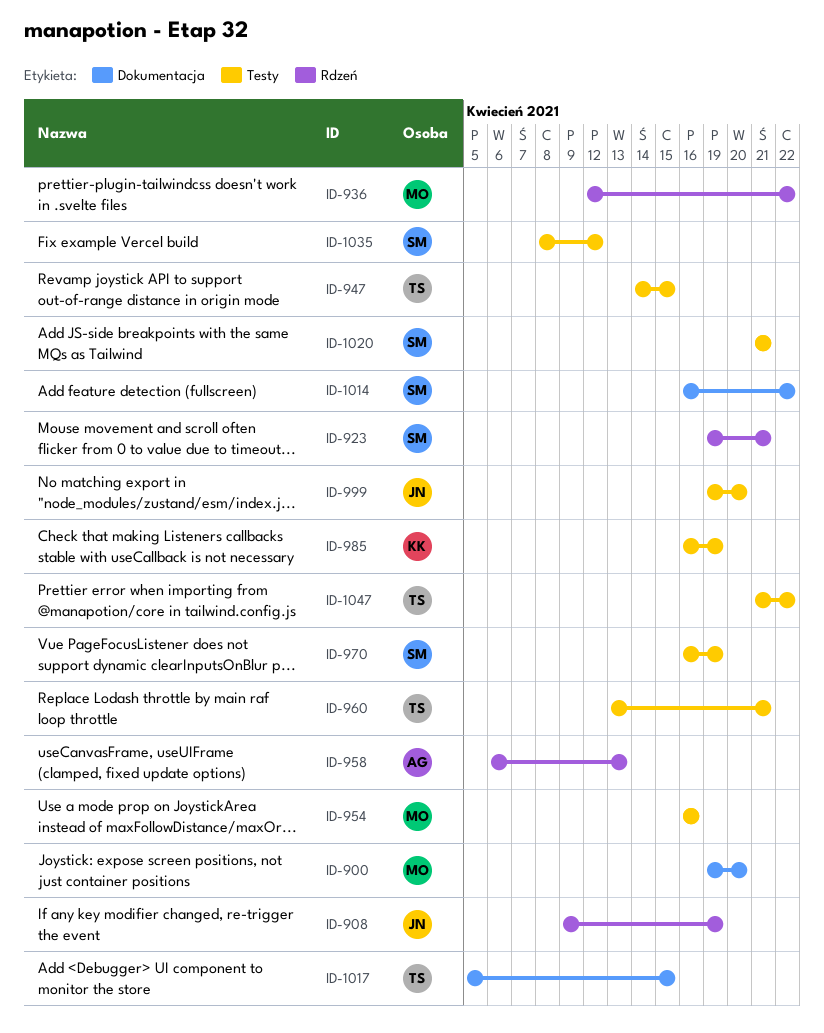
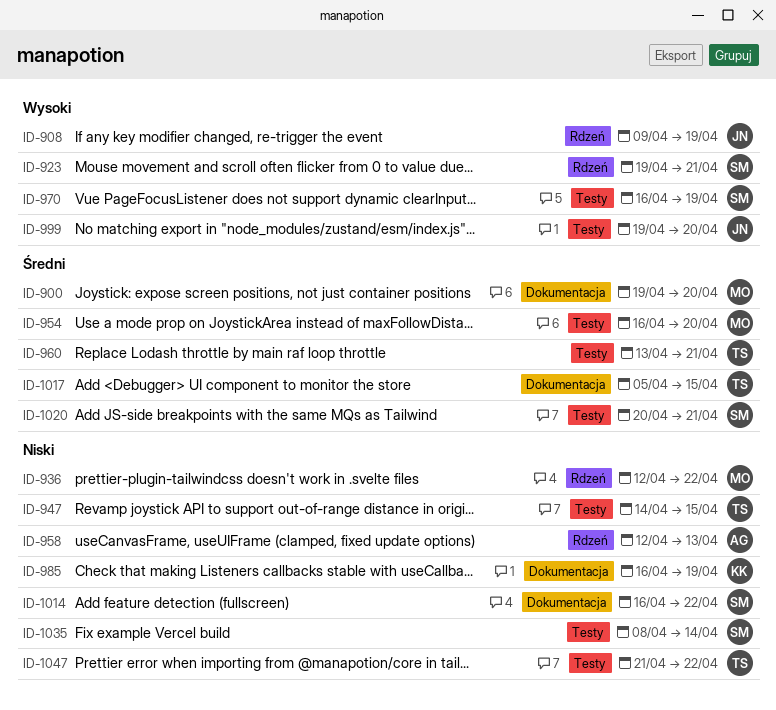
ID-954, due: Apr 16 -> Apr 20
ID-958, start: Apr 6 -> Apr 12
ID-985, label: Testy -> Dokumentacja
ID-1020, start: Apr 21 -> Apr 20
ID-1035, due: Apr 12 -> Apr 14

